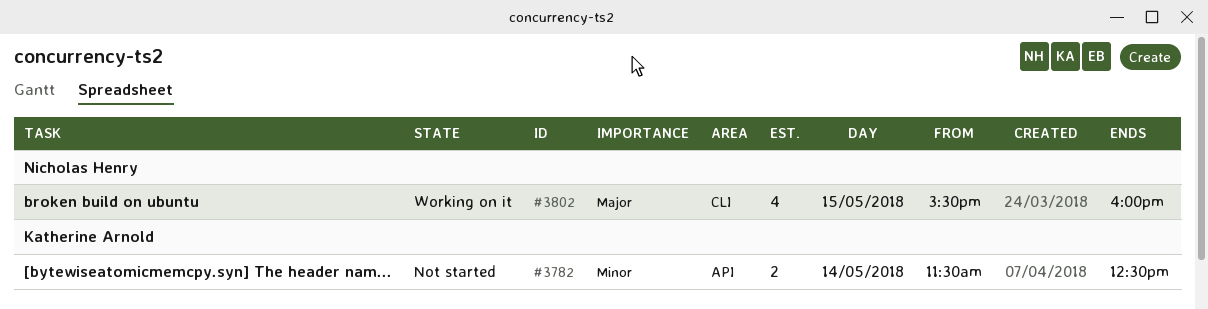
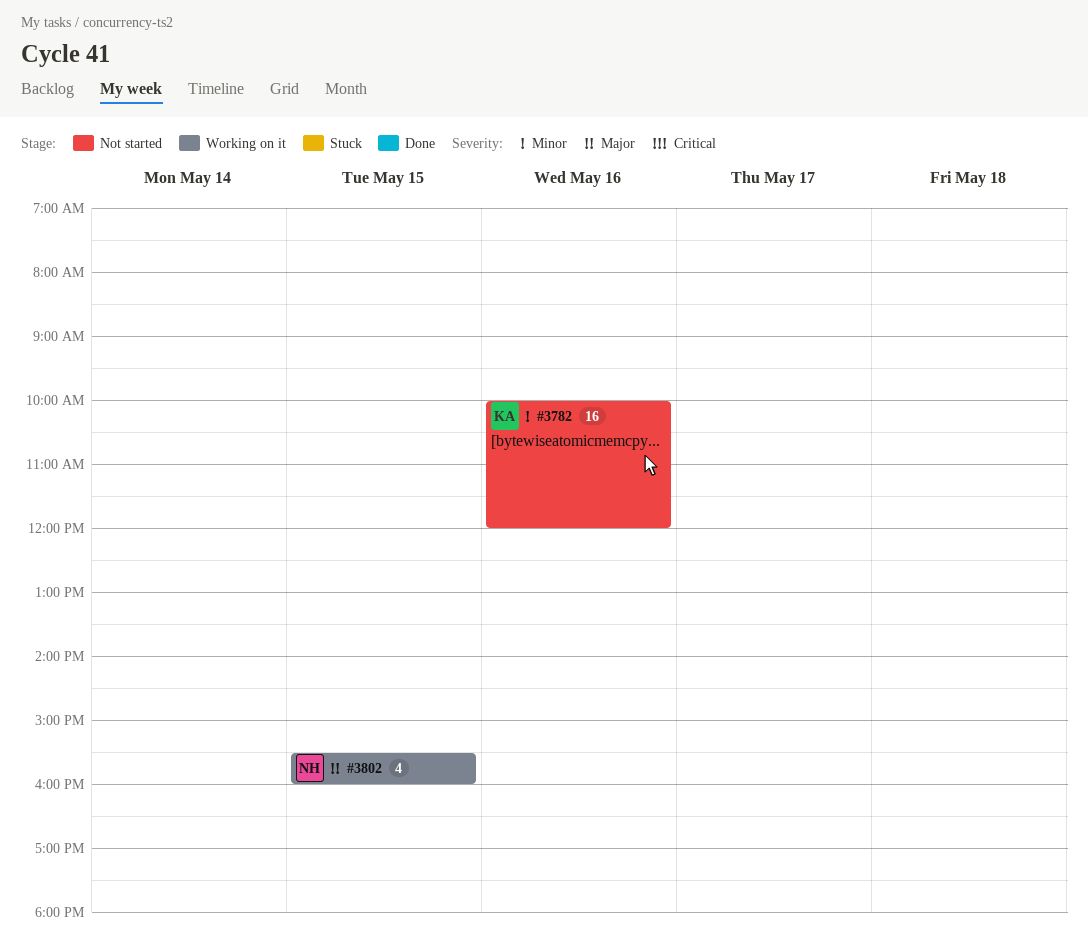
#3782, estimate: 2 -> 16
#3782, day: May 14 -> May 16
#3782, begins: 11:30 -> 10:00
#3782, ends: 12:30 -> 12:00

